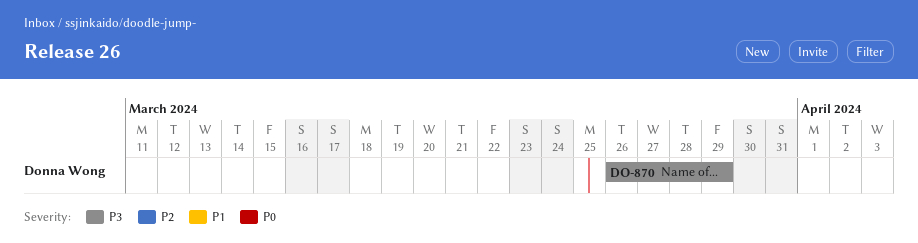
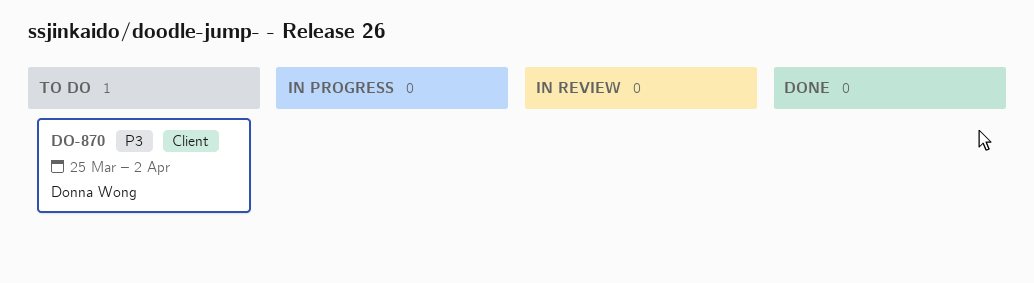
DO-870, start: Mar 26 -> Mar 25
DO-870, due: Mar 29 -> Apr 2

